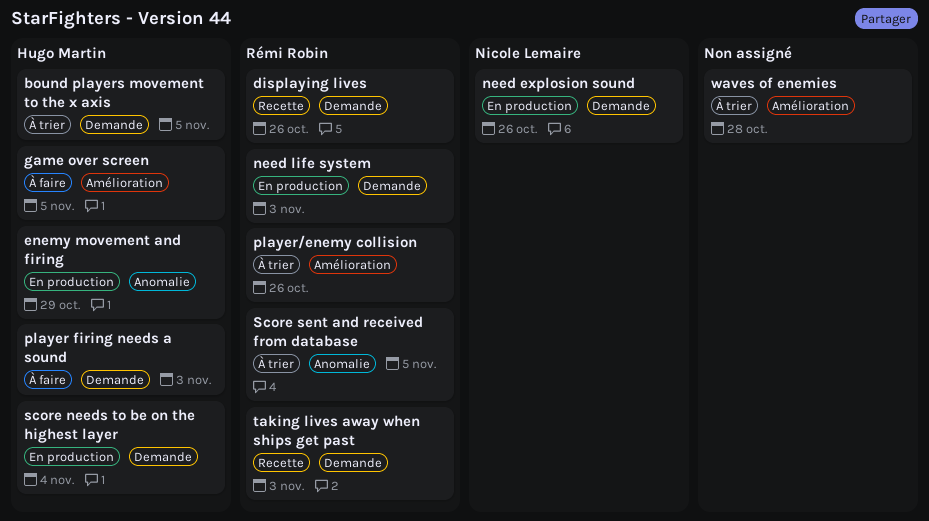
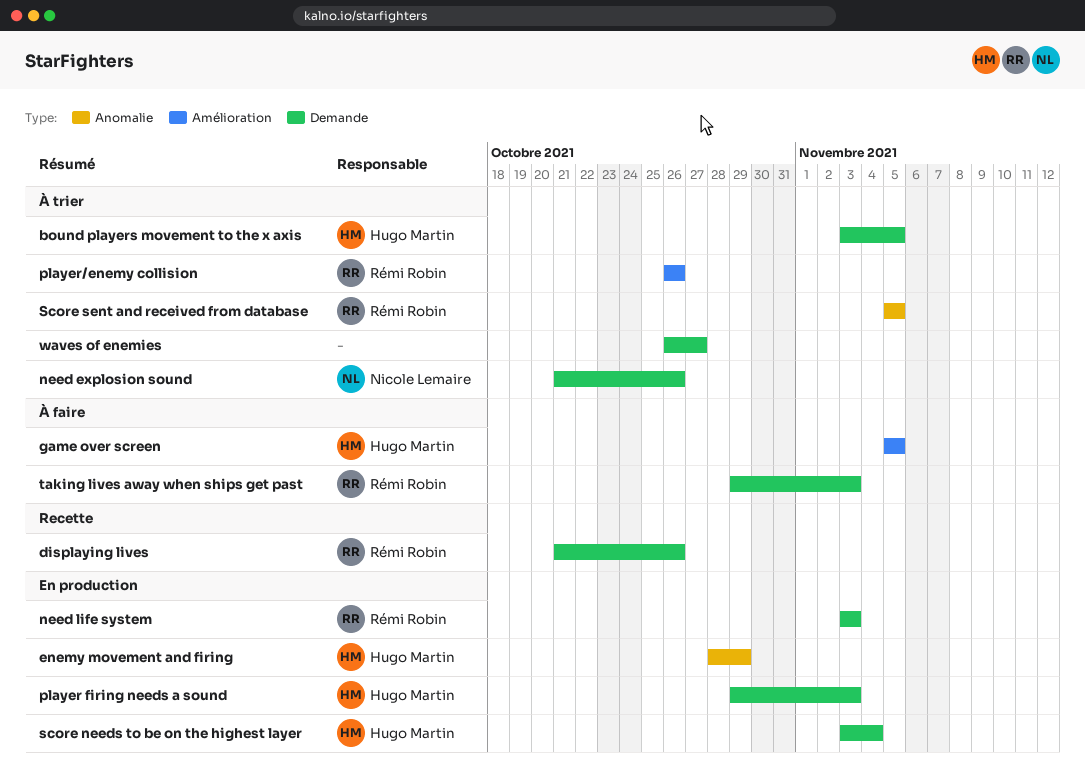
need explosion sound, status: En production -> À trier
player firing needs a sound, status: À faire -> En production
taking lives away when ships get past, status: Recette -> À faire
waves of enemies, label: Amélioration -> Demande
waves of enemies, due: Oct 28 -> Oct 27

